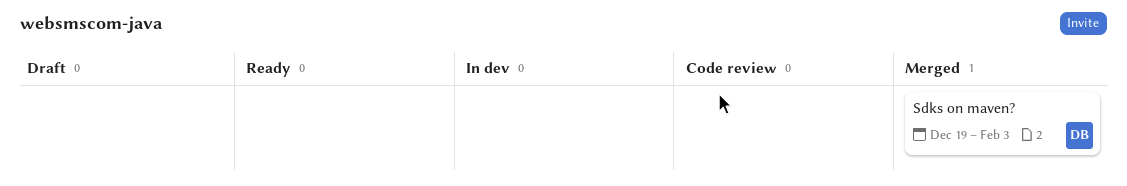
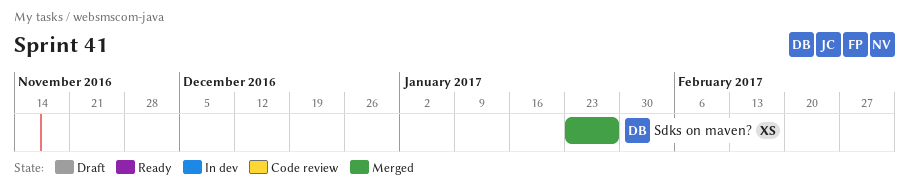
Sdks on maven?, start: Dec 19 -> Jan 23
Sdks on maven?, due: Feb 3 -> Jan 27

